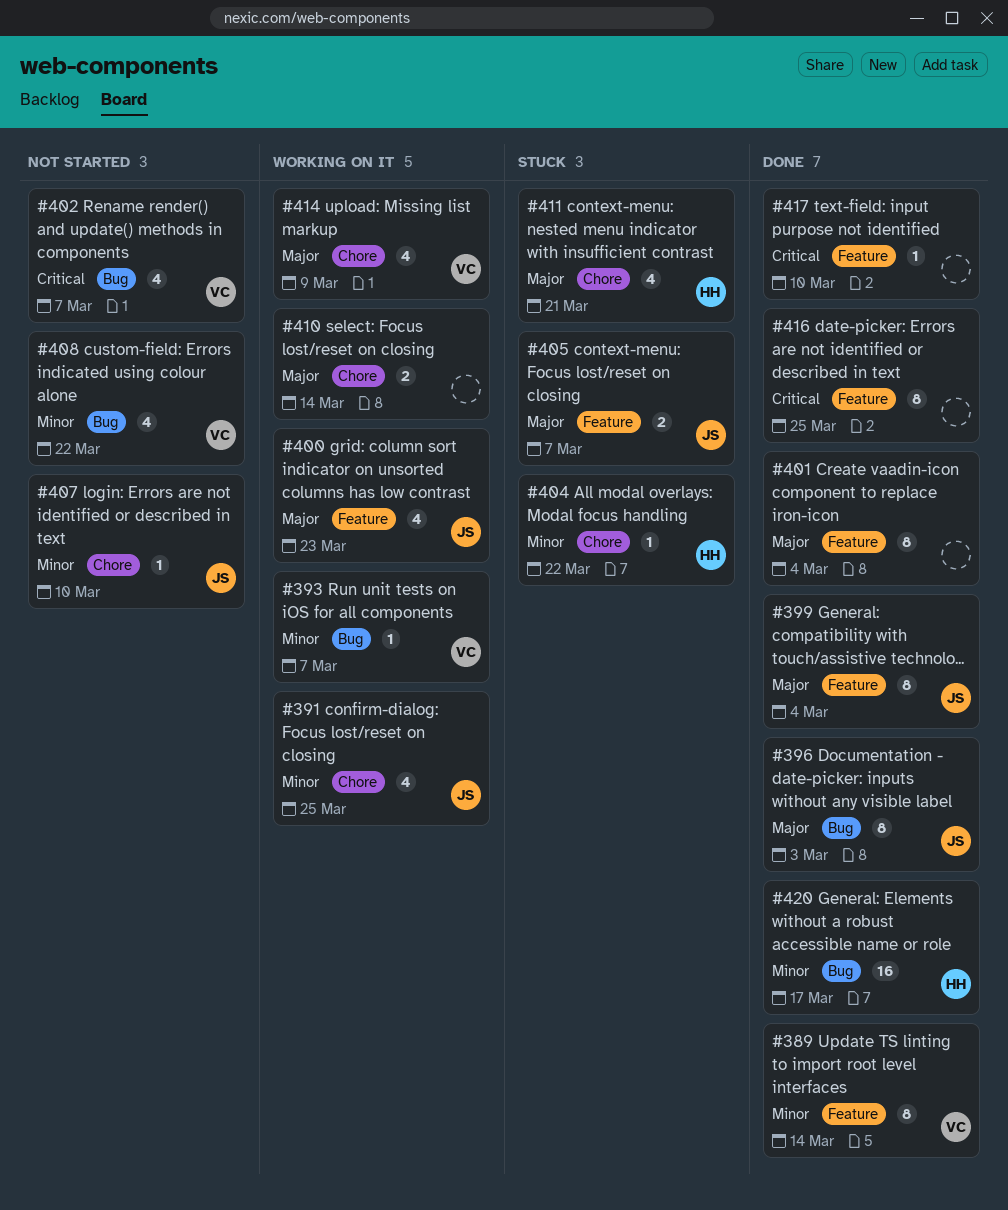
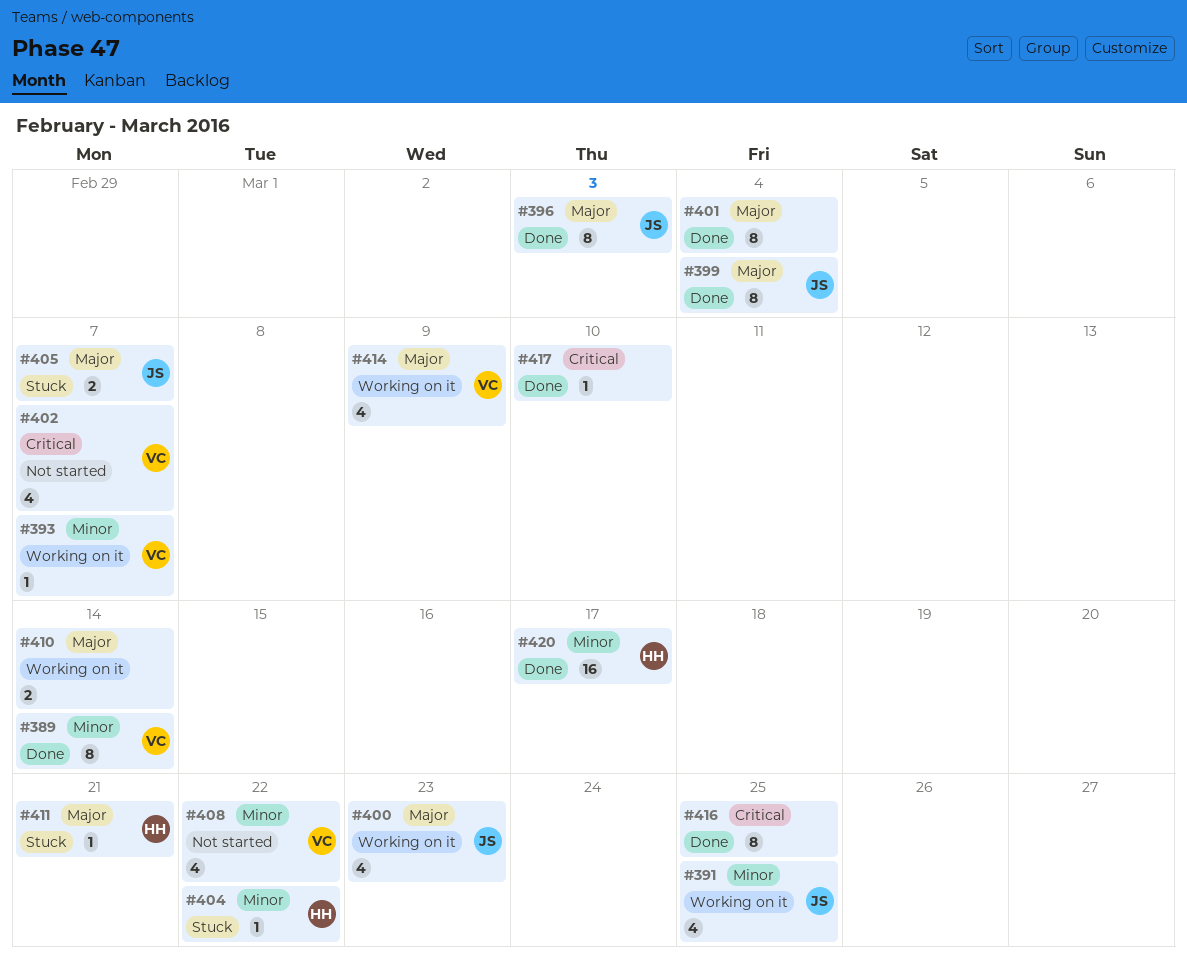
#407: present -> none
#411, estimate: 4 -> 1

